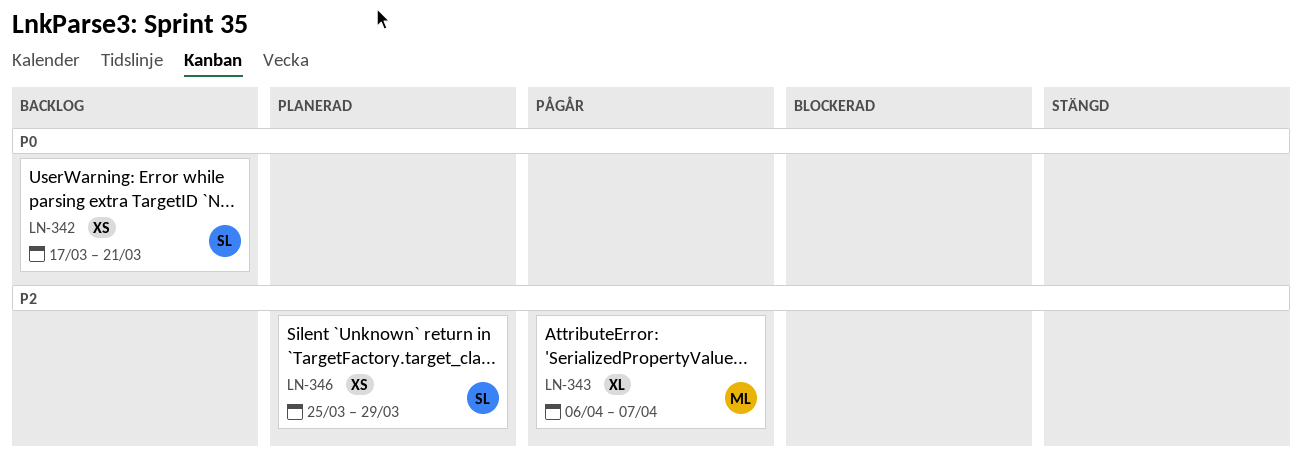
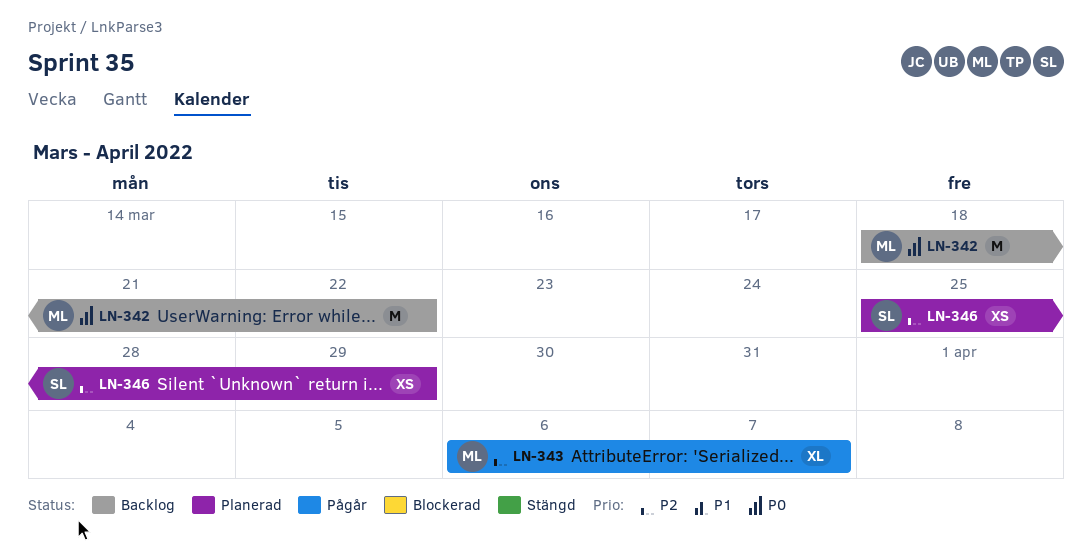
LN-342, owner: SL -> ML
LN-342, estimate: XS -> M
LN-342, start: Mar 17 -> Mar 18
LN-342, due: Mar 21 -> Mar 22

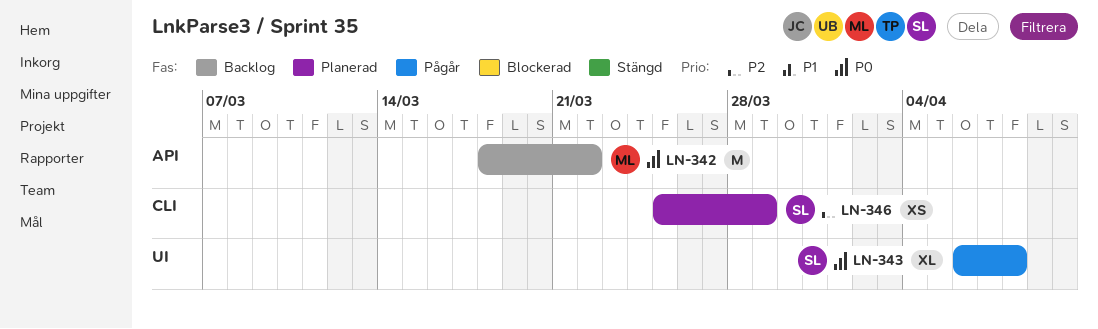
LN-343, owner: ML -> SL
LN-343, priority: P2 -> P0
LN-343, due: Apr 7 -> Apr 8

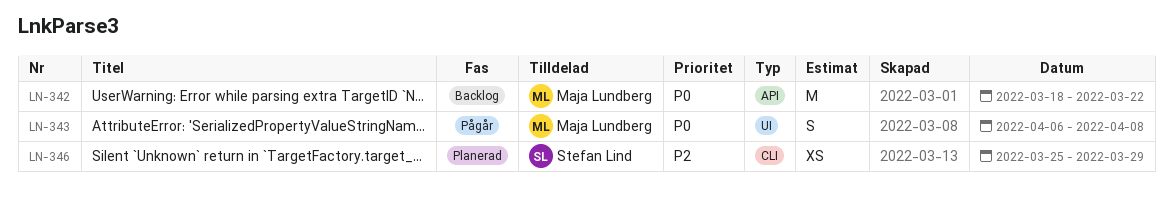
LN-343, owner: Stefan Lind -> Maja Lundberg
LN-343, estimate: XL -> S

